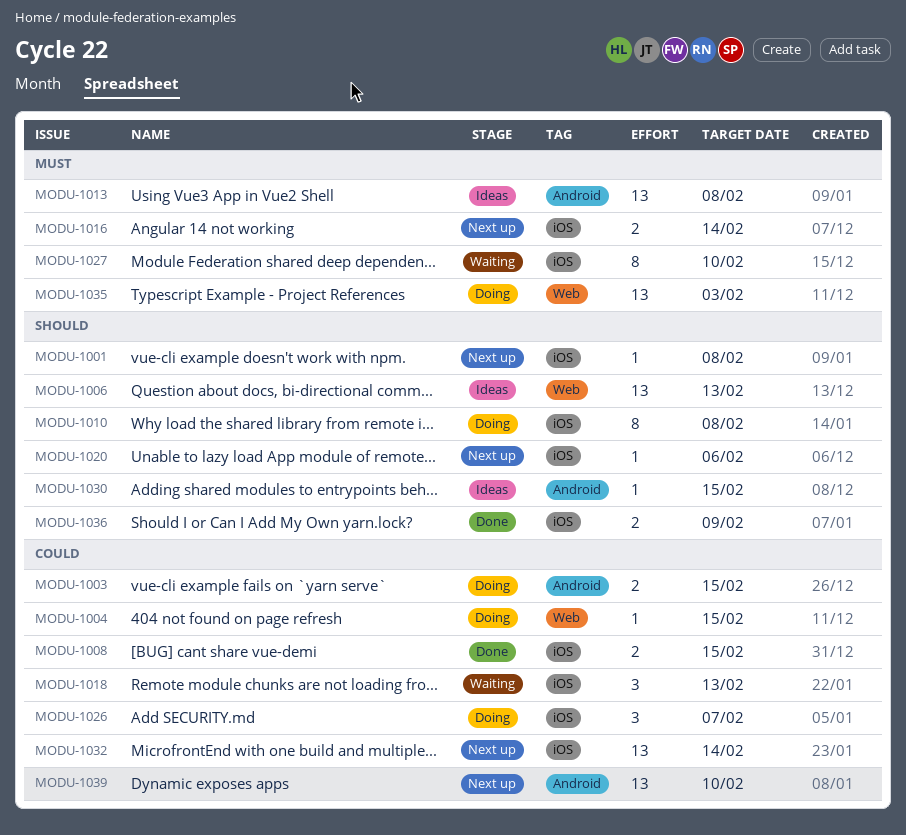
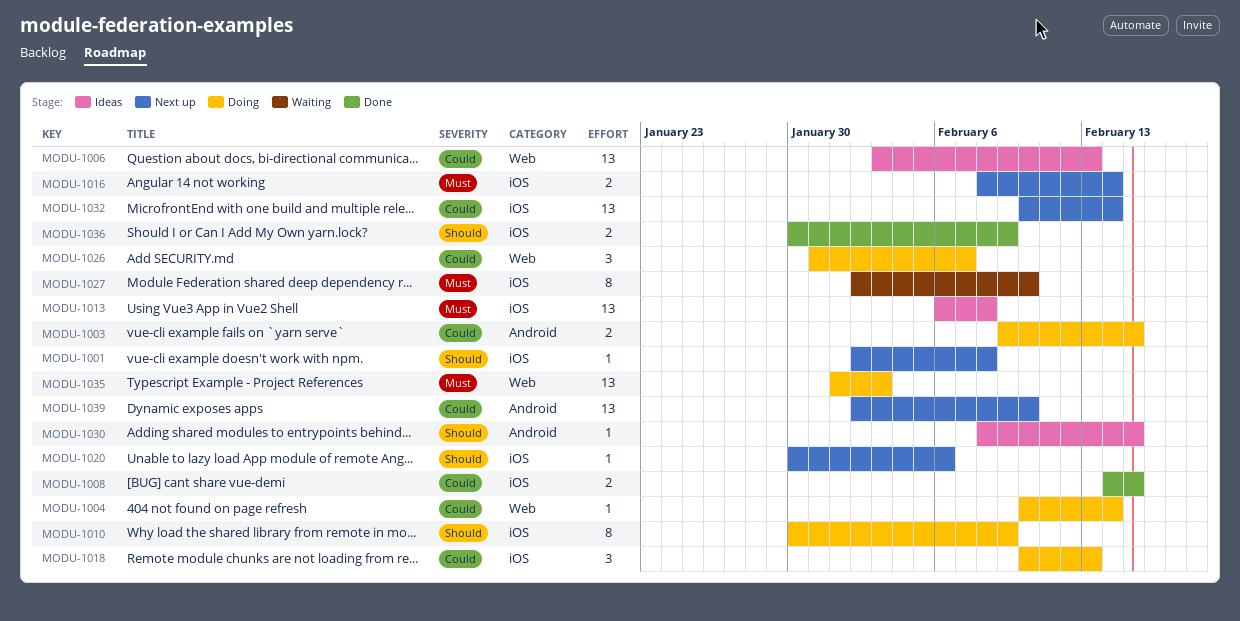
MODU-1004, due: Feb 15 -> Feb 14
MODU-1006, priority: Should -> Could
MODU-1010, due: Feb 8 -> Feb 9
MODU-1013, label: Android -> iOS
MODU-1018, status: Waiting -> Doing
MODU-1026, label: iOS -> Web

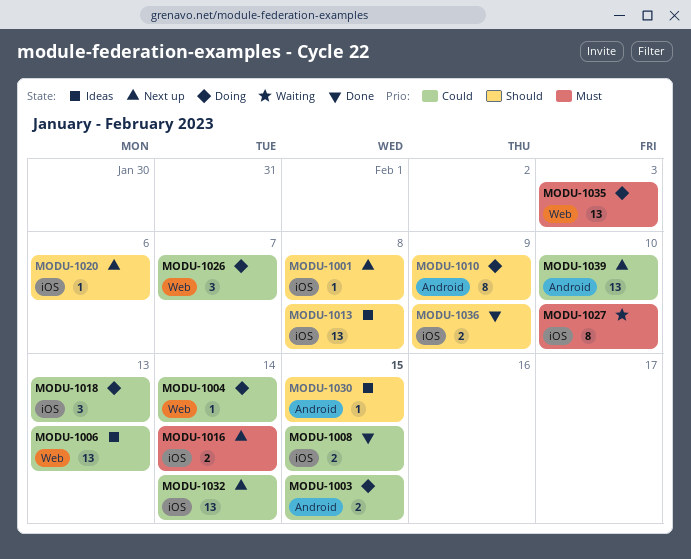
MODU-1010, label: iOS -> Android
MODU-1013, priority: Must -> Should

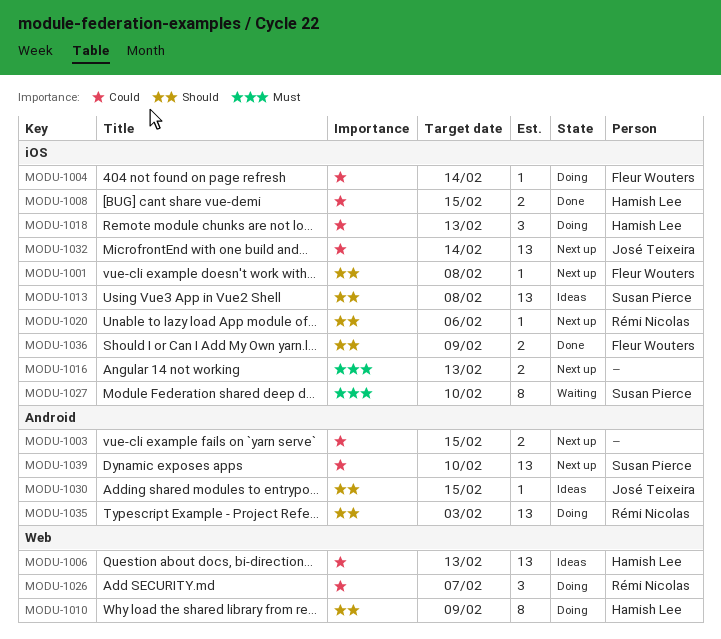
MODU-1003, status: Doing -> Next up
MODU-1004, label: Web -> iOS
MODU-1010, label: Android -> Web
MODU-1016, due: Feb 14 -> Feb 13
MODU-1035, priority: Must -> Should
MODU-1035, label: Web -> Android

